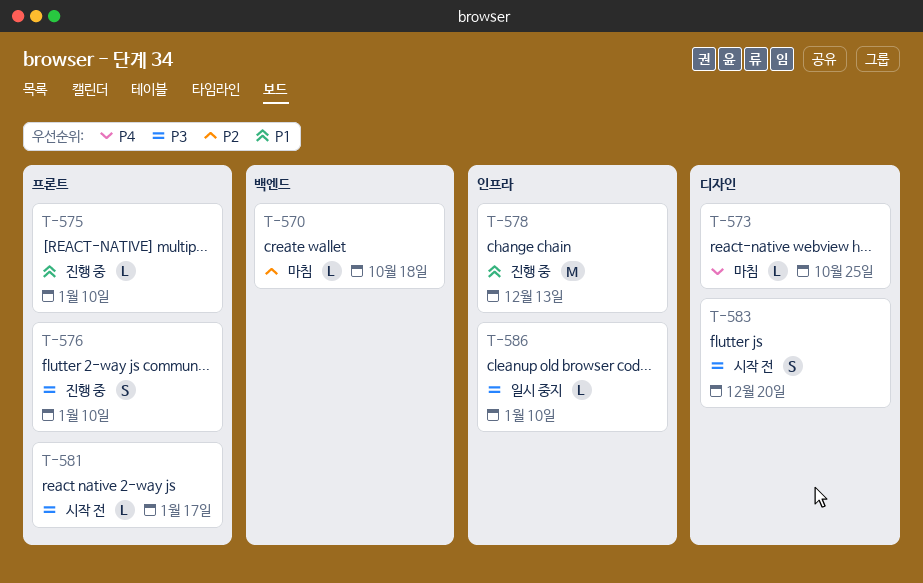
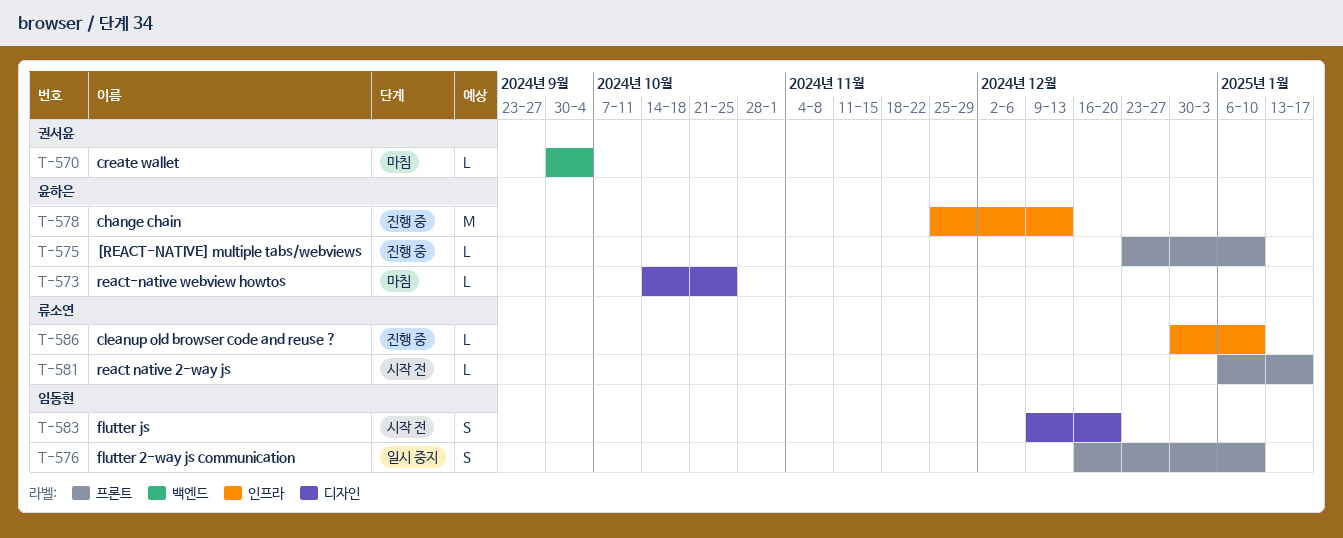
T-570, due: Oct 18 -> Oct 4
T-576, status: 진행 중 -> 일시 중지
T-586, status: 일시 중지 -> 진행 중

